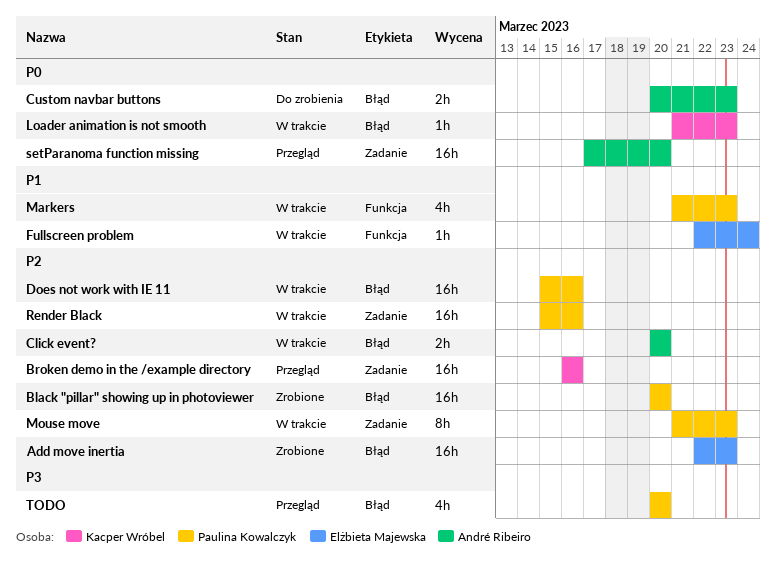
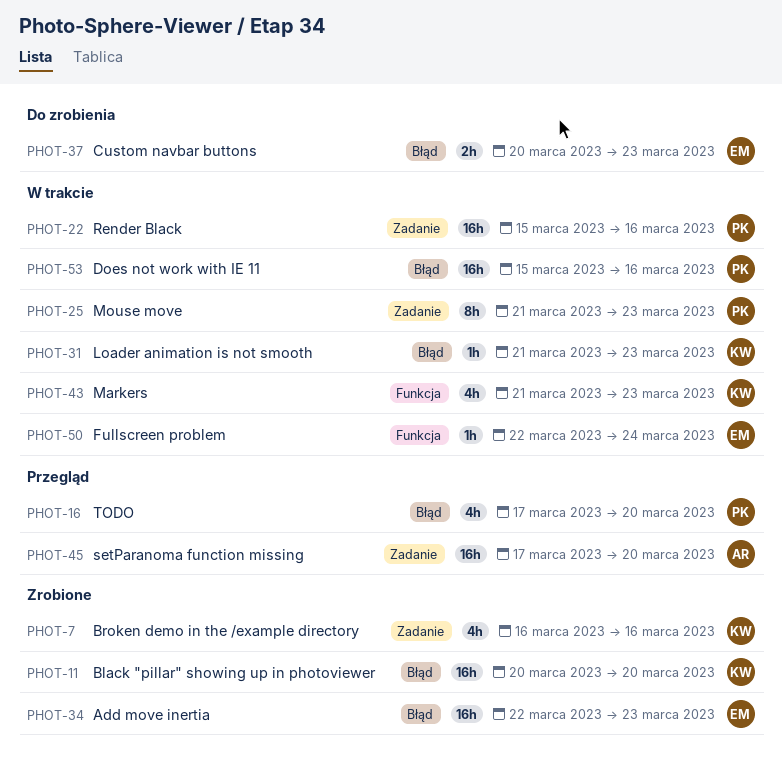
Black "pillar" showing up in photoviewer, owner: Paulina Kowalczyk -> Kacper Wróbel
Broken demo in the /example directory, status: Przegląd -> Zrobione
Broken demo in the /example directory, estimate: 16h -> 4h
Click event?: present -> none
Custom navbar buttons, owner: André Ribeiro -> Elżbieta Majewska
Markers, owner: Paulina Kowalczyk -> Kacper Wróbel
TODO, start: Mar 20 -> Mar 17

